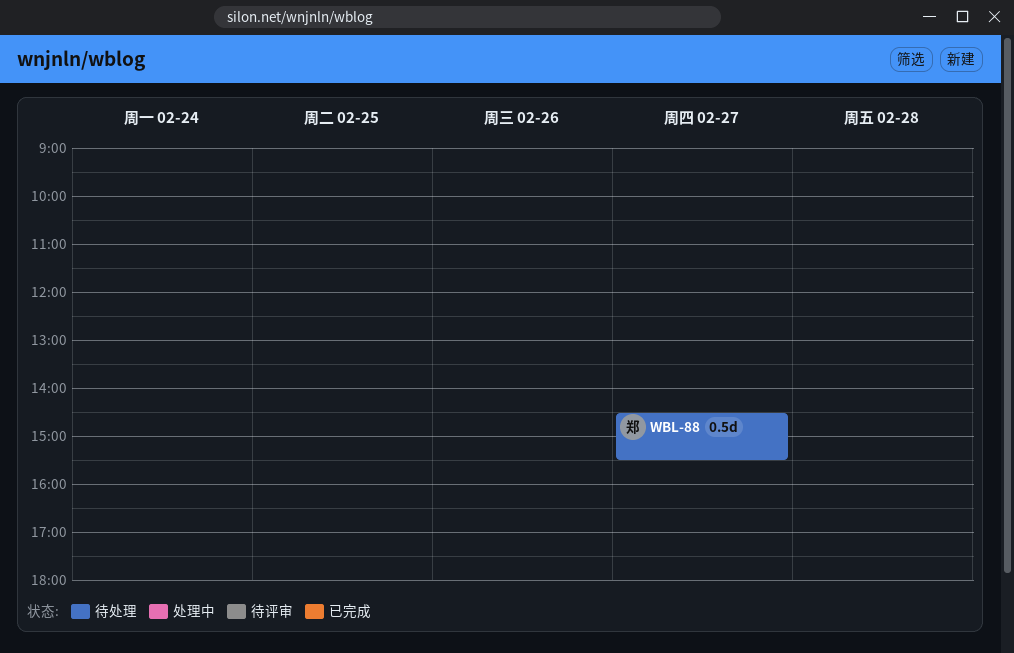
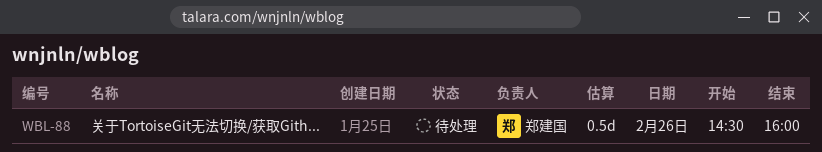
WBL-88, day: Feb 27 -> Feb 26
WBL-88, ends: 15:30 -> 16:00

